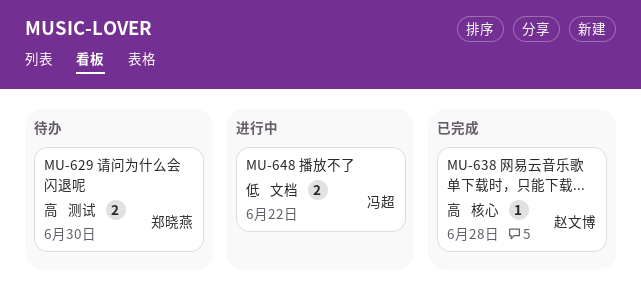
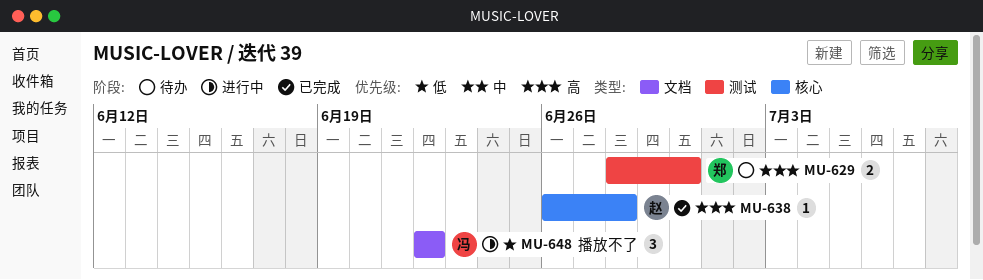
MU-648, estimate: 2 -> 3

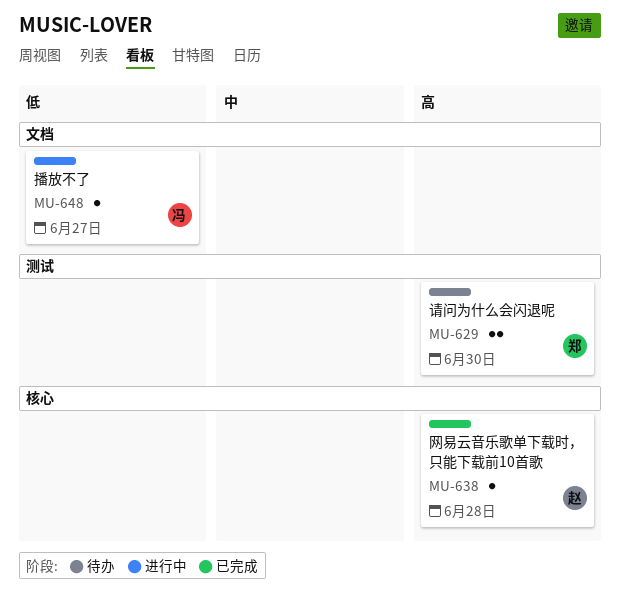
MU-648, estimate: 3 -> 1
MU-648, due: Jun 22 -> Jun 27

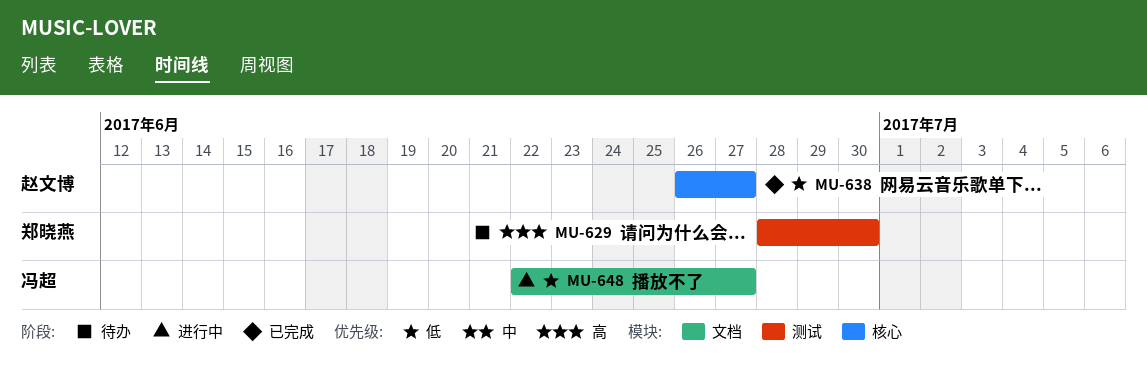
MU-638, priority: 高 -> 低
MU-638, due: Jun 28 -> Jun 27

